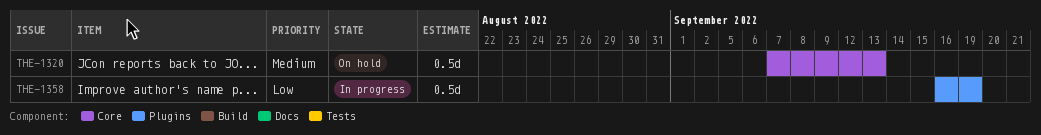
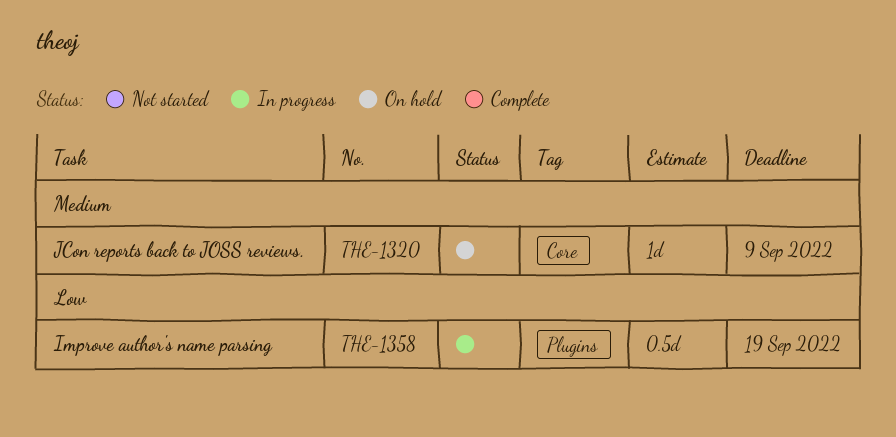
THE-1320, estimate: 0.5d -> 1d
THE-1320, due: Sep 13 -> Sep 9

